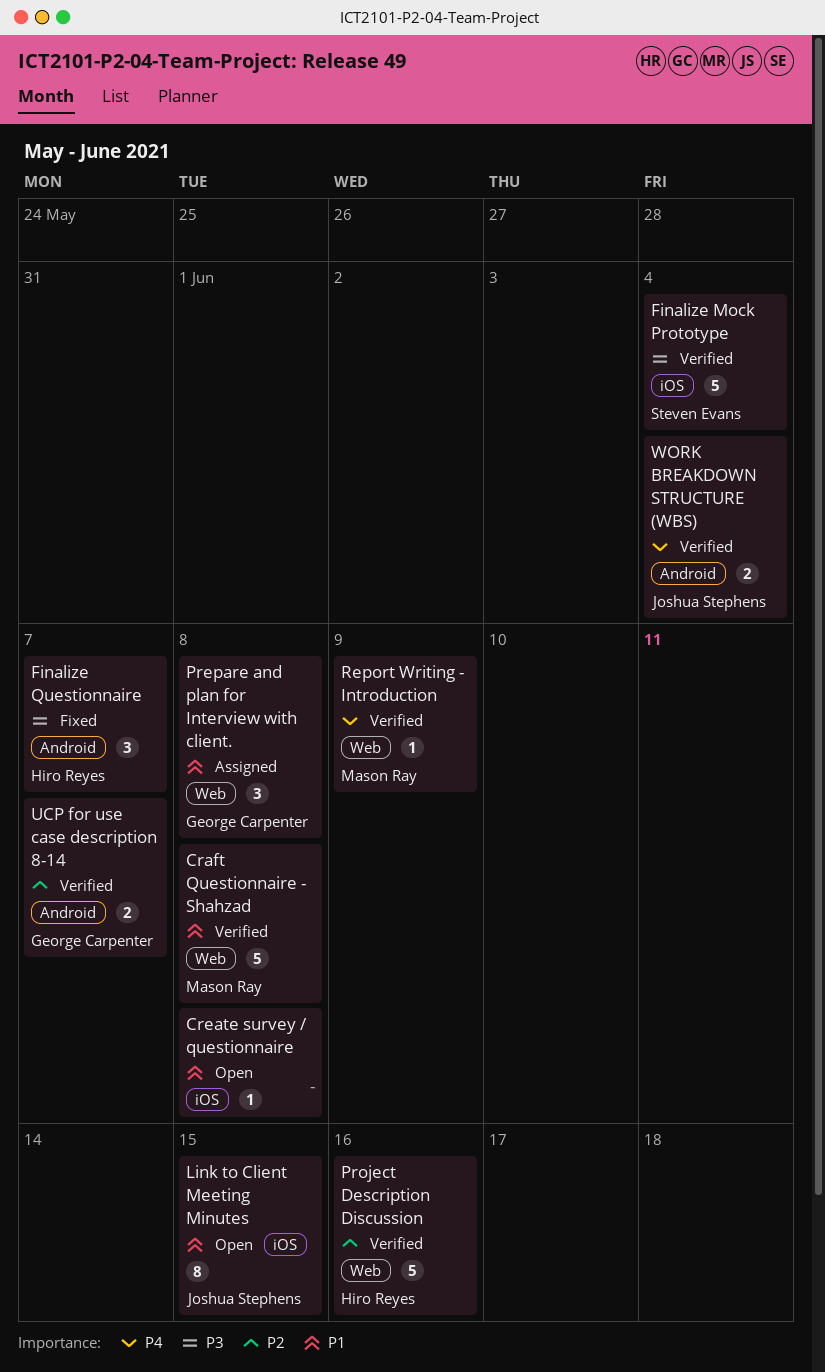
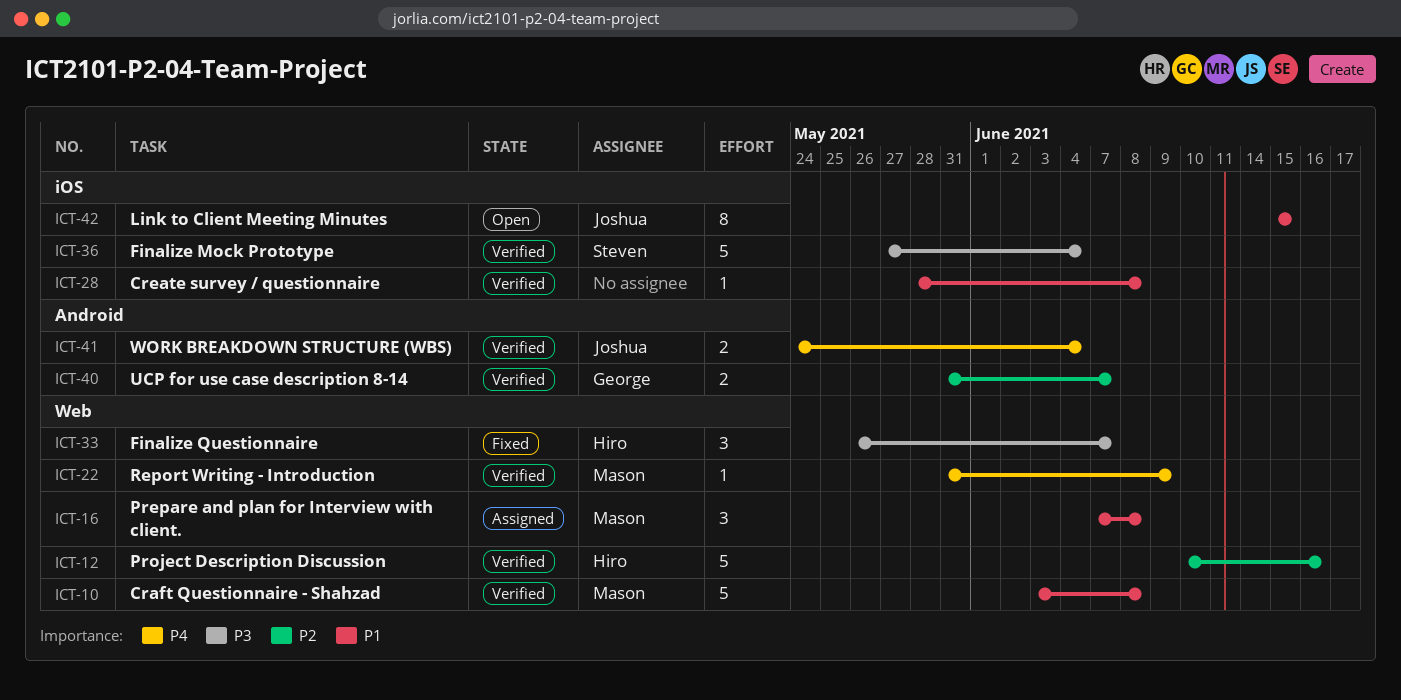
Create survey / questionnaire, status: Open -> Verified
Finalize Questionnaire, label: Android -> Web
Prepare and plan for Interview with client., owner: George Carpenter -> Mason Ray

